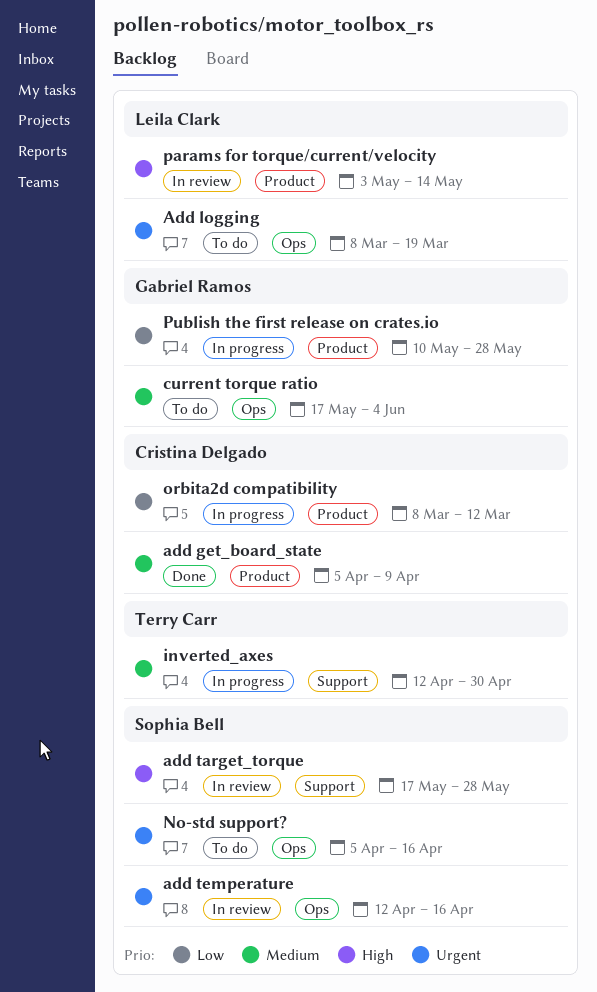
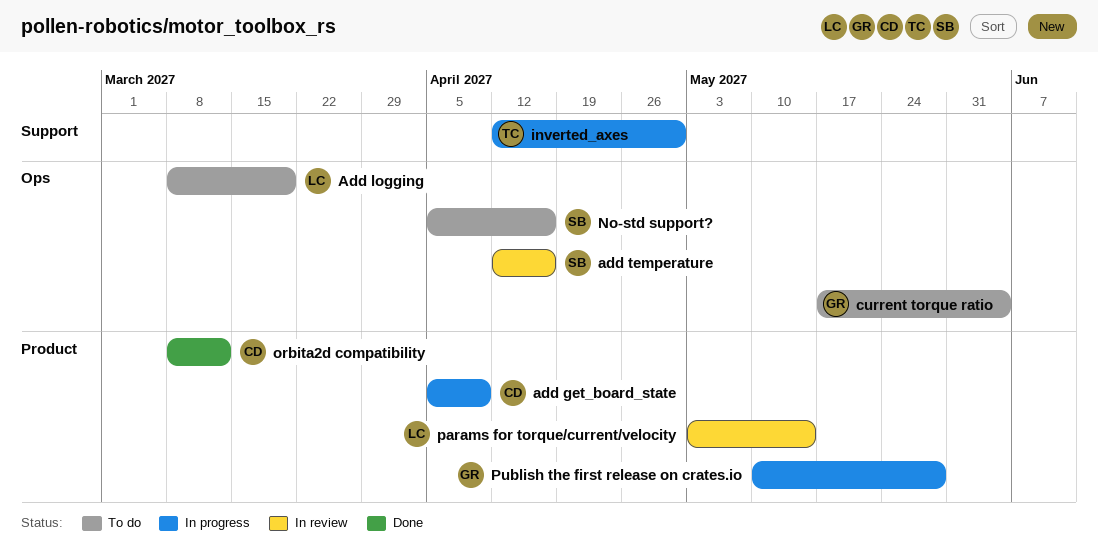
add get_board_state, status: Done -> In progress
add target_torque: present -> none
orbita2d compatibility, status: In progress -> Done

